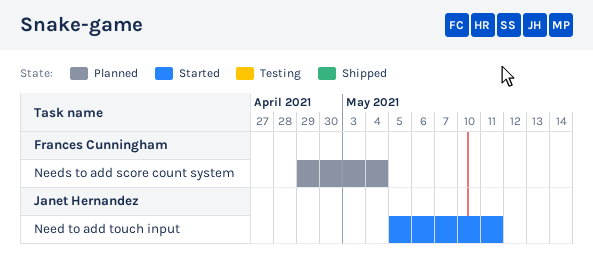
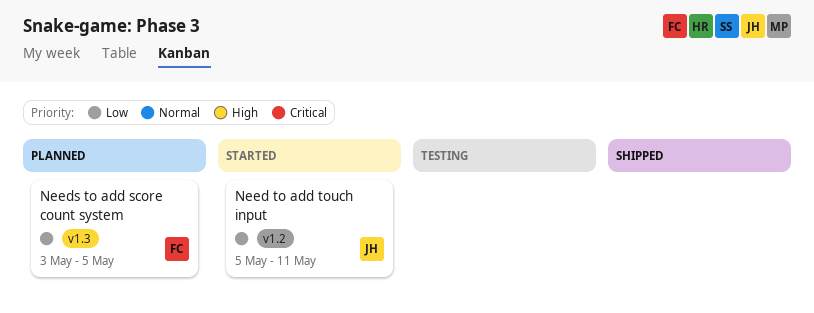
Needs to add score count system, start: Apr 29 -> May 3
Needs to add score count system, due: May 4 -> May 5

